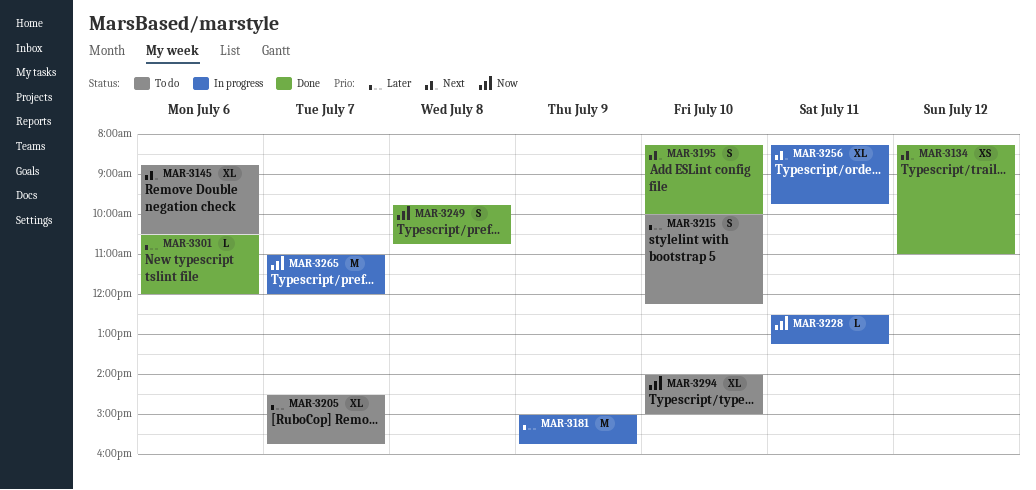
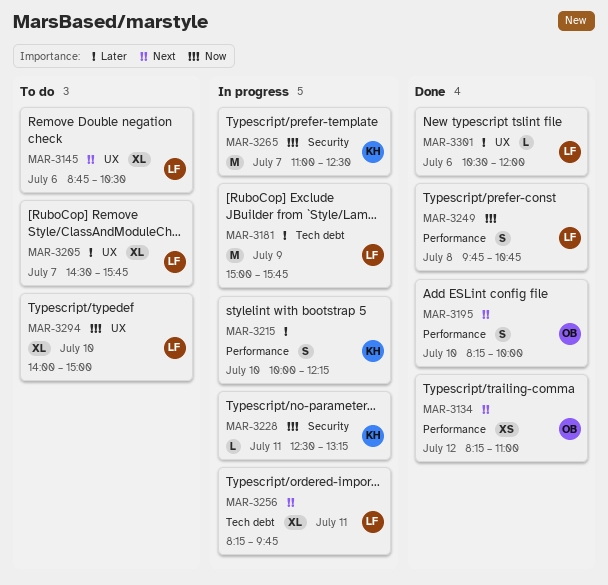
MAR-3215, status: To do -> In progress
MAR-3265, ends: 12:00 -> 12:30

